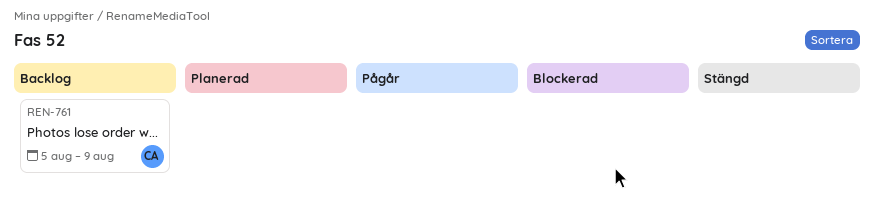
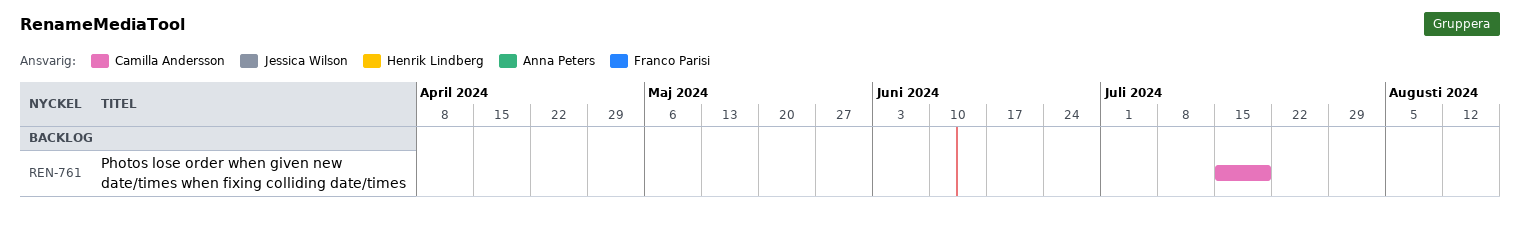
REN-761, start: Aug 5 -> Jul 15
REN-761, due: Aug 9 -> Jul 19

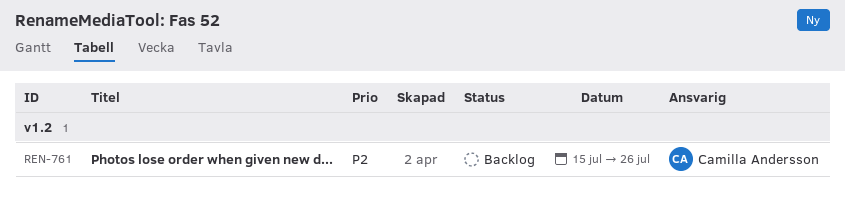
REN-761, due: Jul 19 -> Jul 26

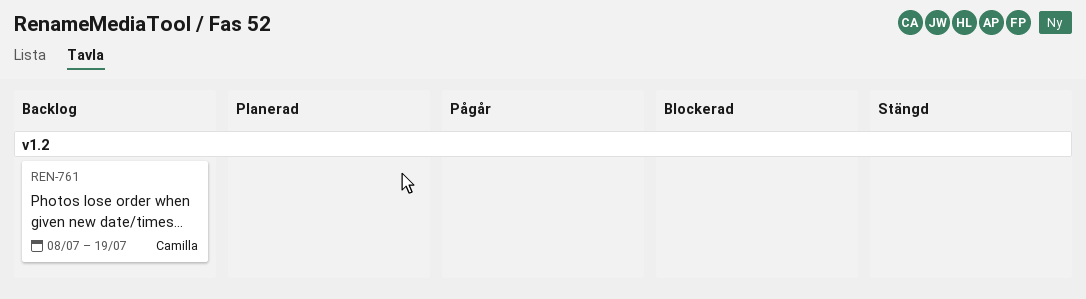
REN-761, start: Jul 15 -> Jul 8
REN-761, due: Jul 26 -> Jul 19

